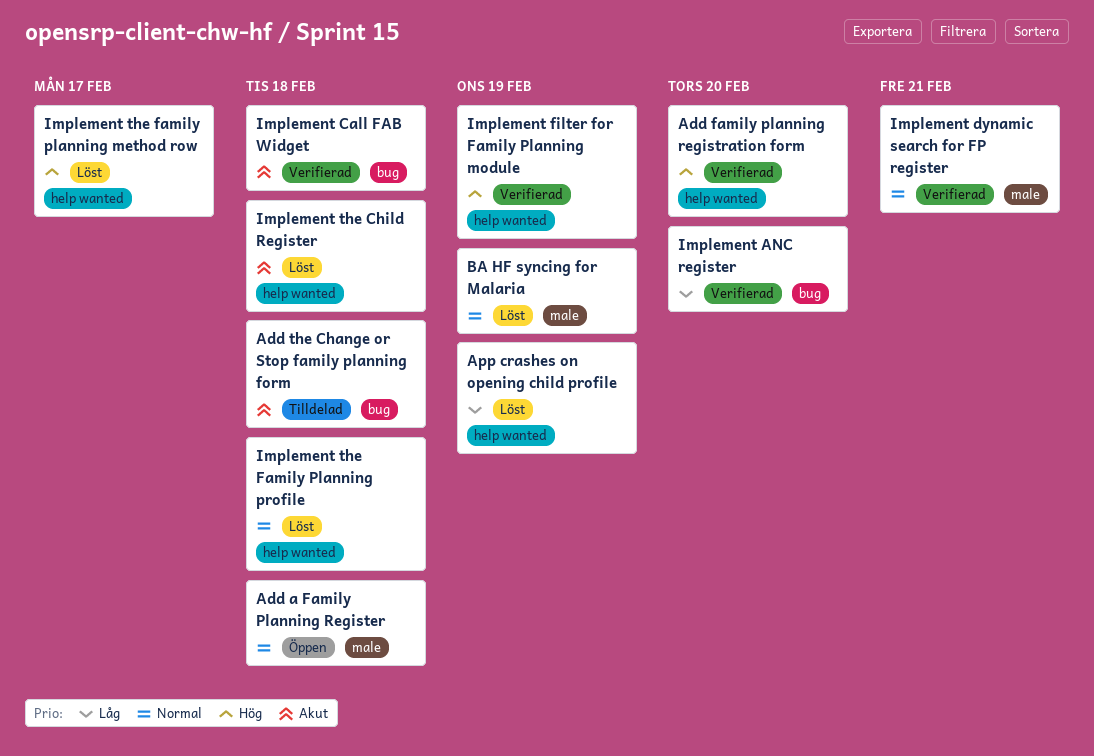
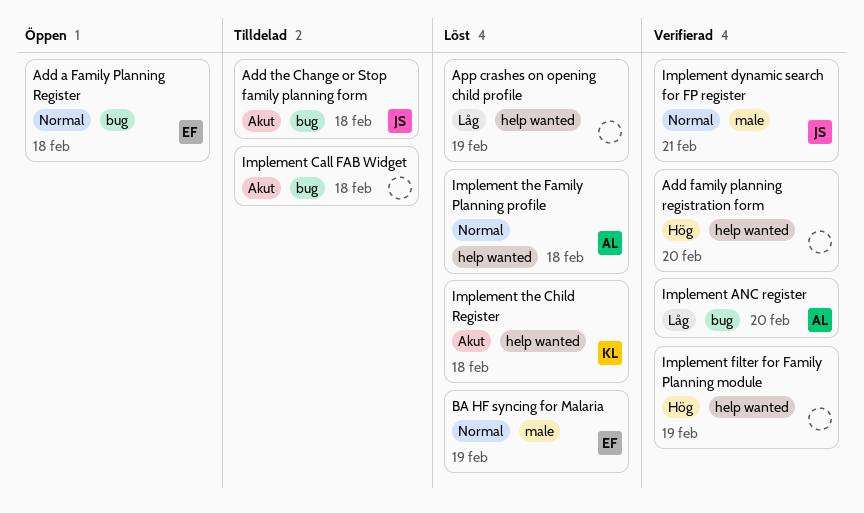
Add a Family Planning Register, label: male -> bug
Implement Call FAB Widget, status: Verifierad -> Tilldelad
Implement the family planning method row: present -> none

